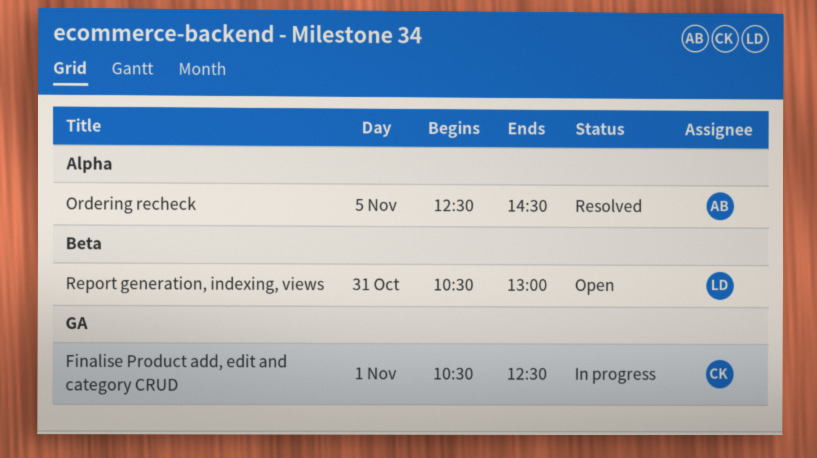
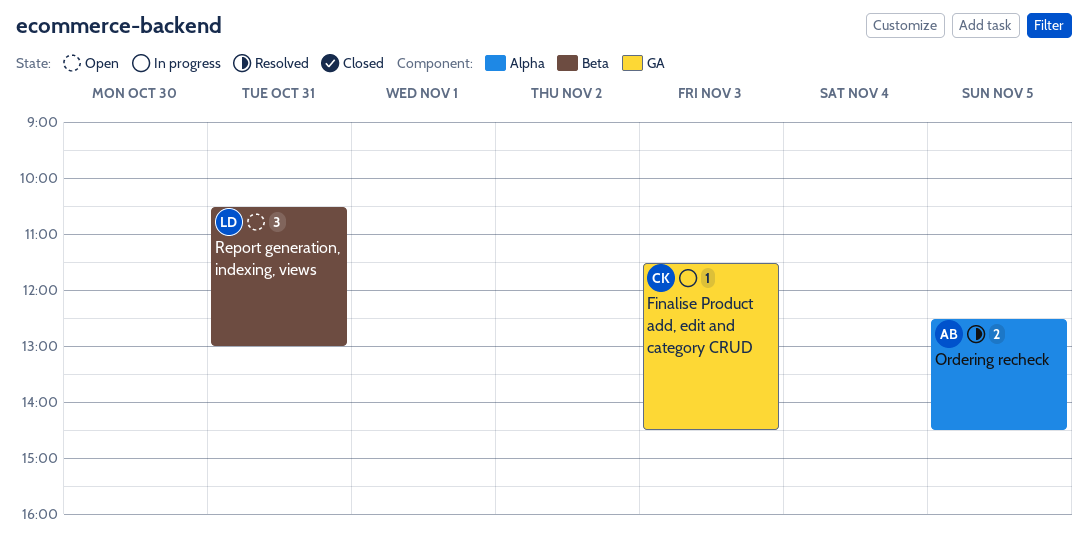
Finalise Product add, edit and category CRUD, day: Nov 1 -> Nov 3
Finalise Product add, edit and category CRUD, begins: 10:30 -> 11:30
Finalise Product add, edit and category CRUD, ends: 12:30 -> 14:30

